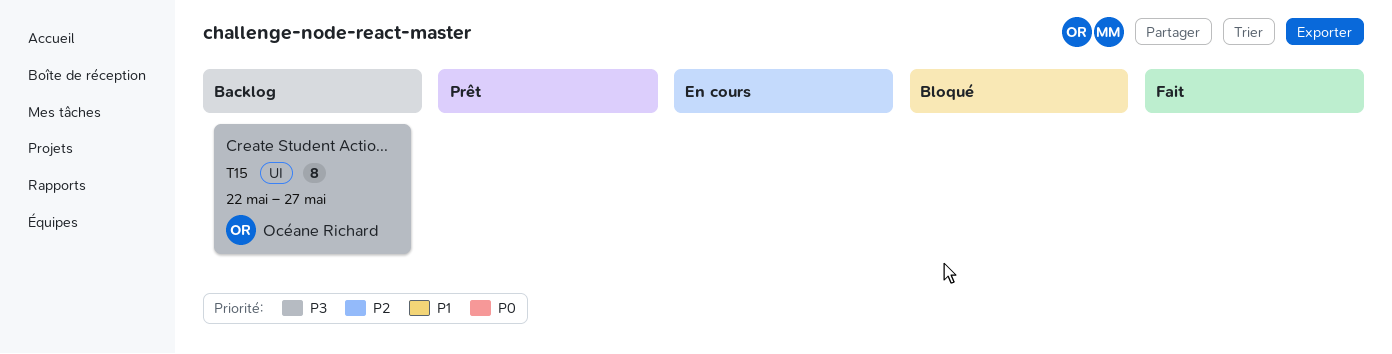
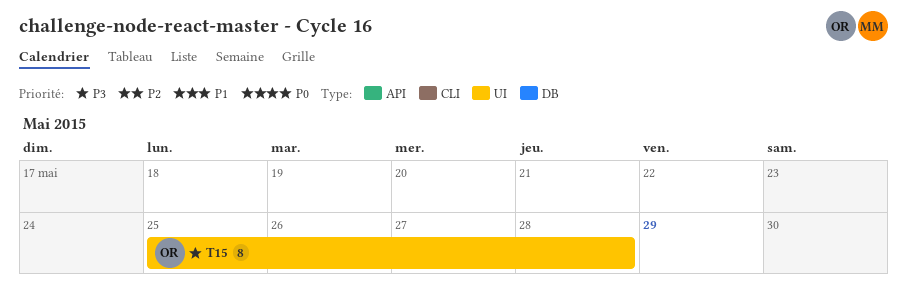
T15, start: May 22 -> May 25
T15, due: May 27 -> May 28

